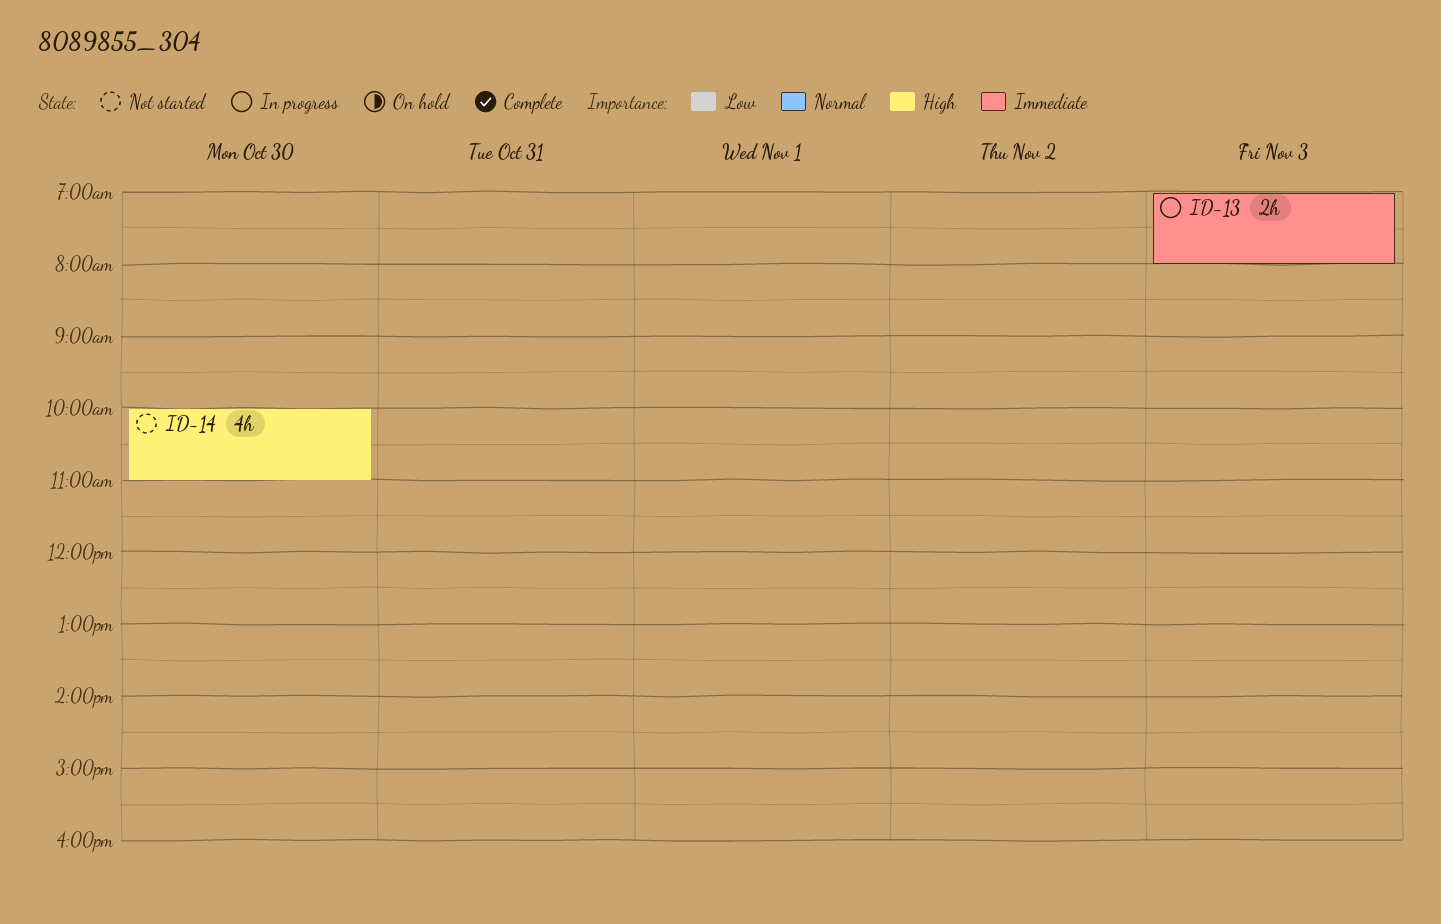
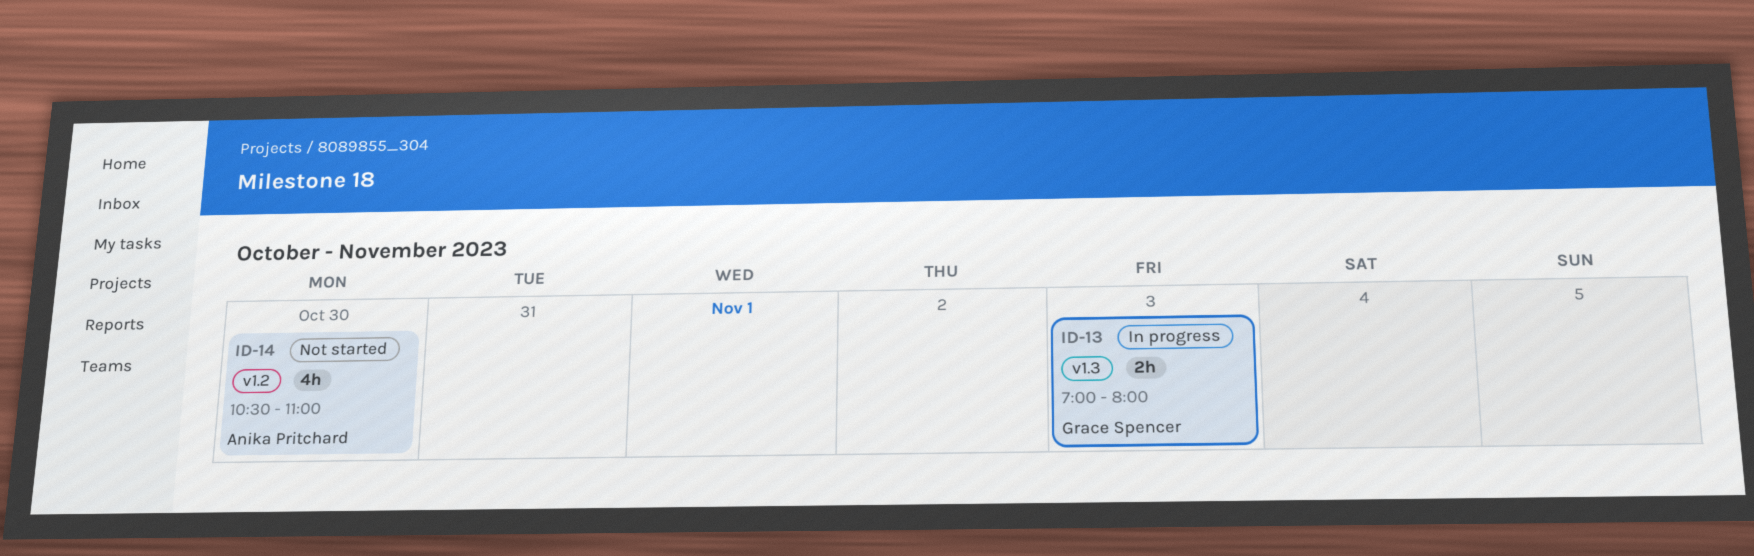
ID-14, begins: 10:00 -> 10:30

